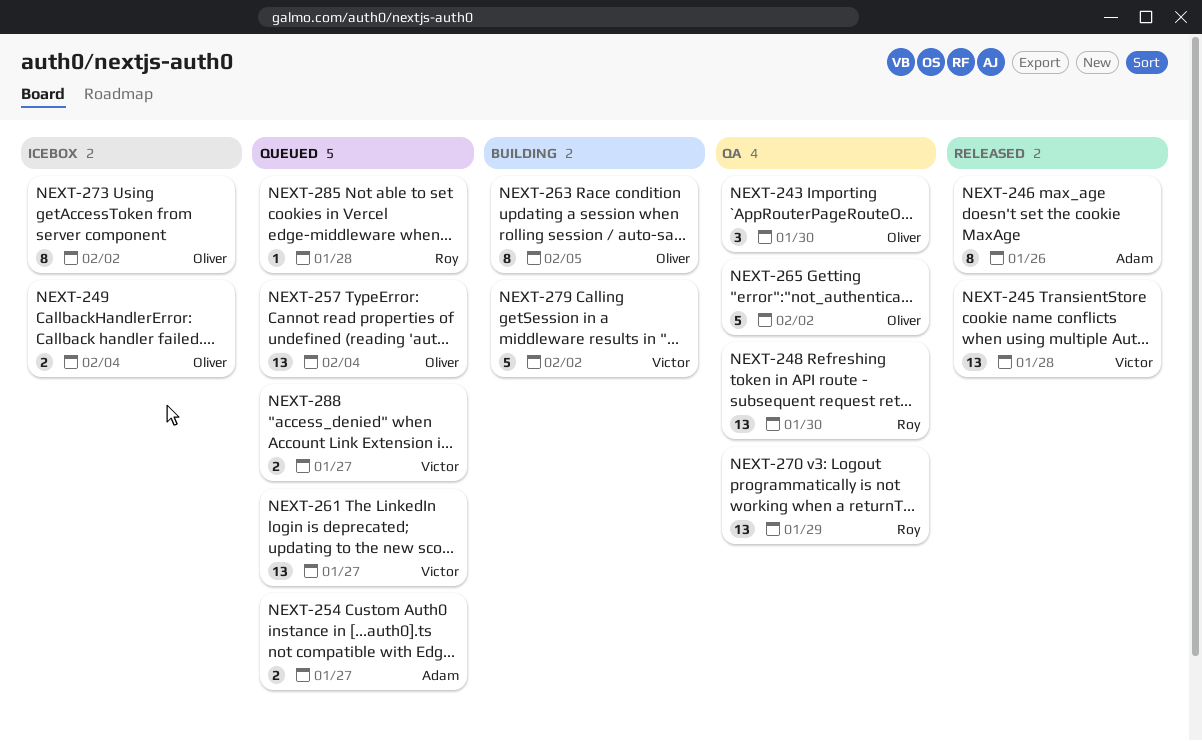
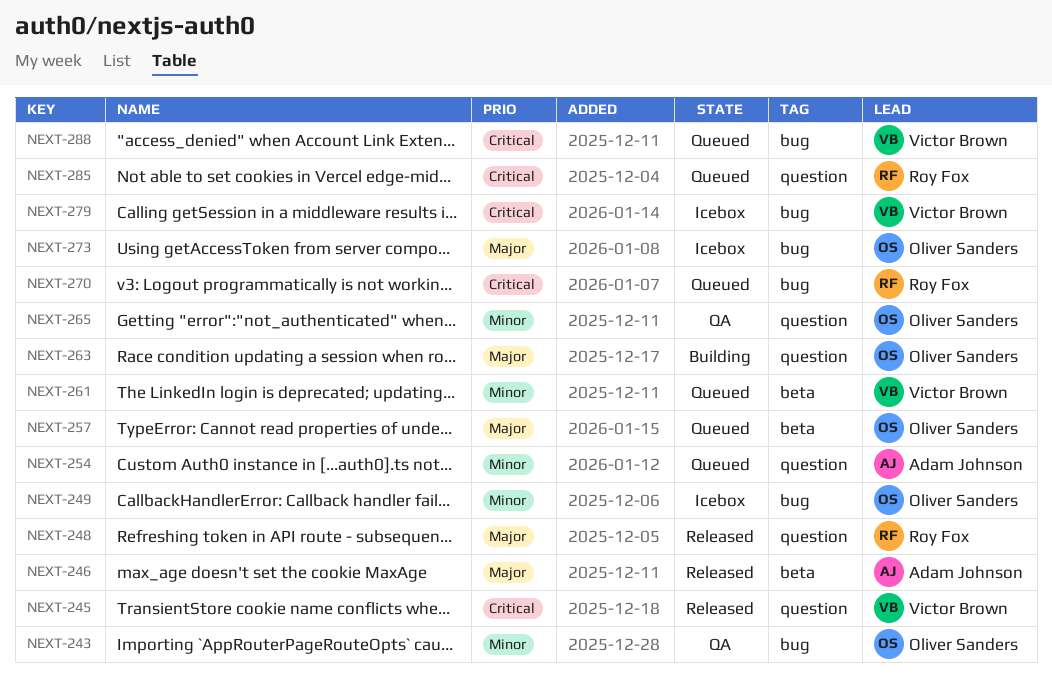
NEXT-248, status: QA -> Released
NEXT-270, status: QA -> Queued
NEXT-279, status: Building -> Icebox

